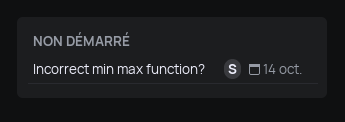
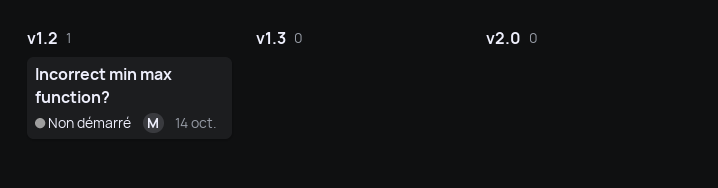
Incorrect min max function?, estimate: S -> M

